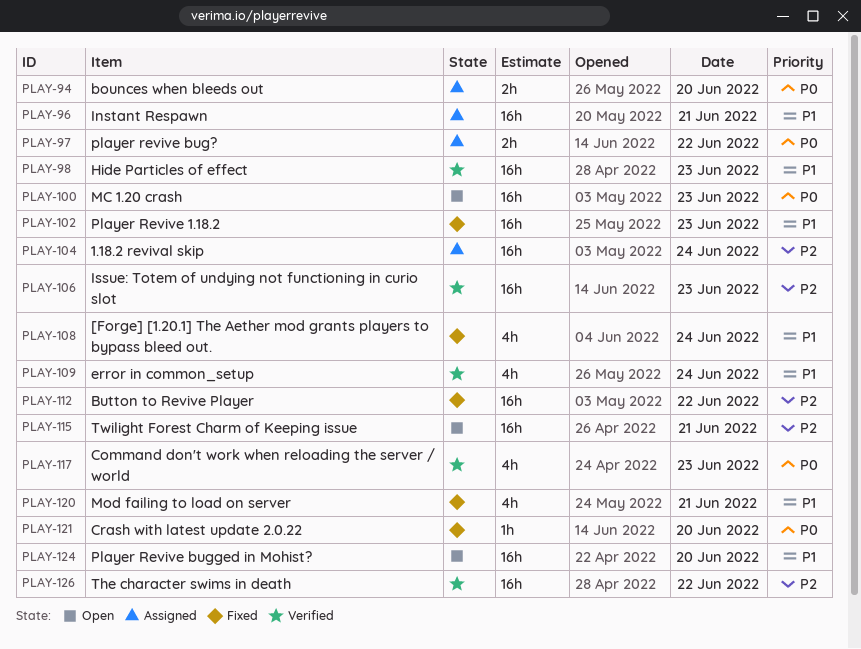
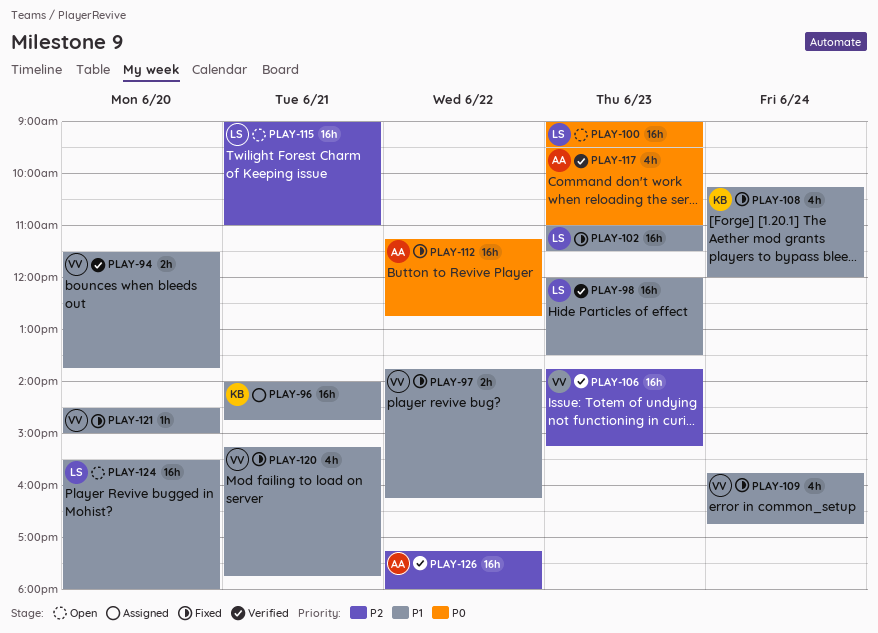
PLAY-94, status: Assigned -> Verified
PLAY-94, priority: P0 -> P1
PLAY-97, status: Assigned -> Fixed
PLAY-97, priority: P0 -> P1
PLAY-104: present -> none
PLAY-109, status: Verified -> Fixed
PLAY-112, priority: P2 -> P0
PLAY-121, priority: P0 -> P1

